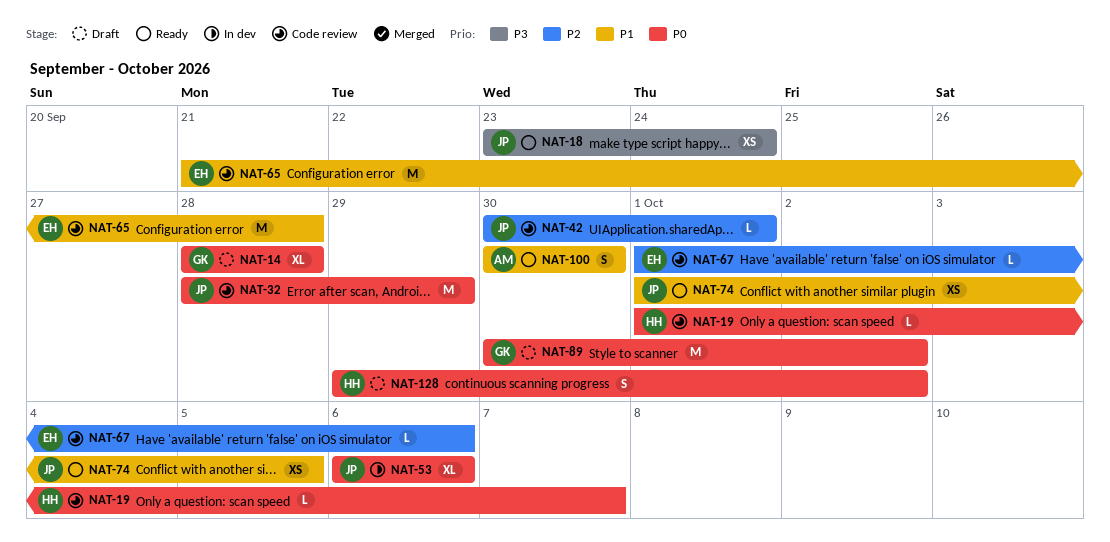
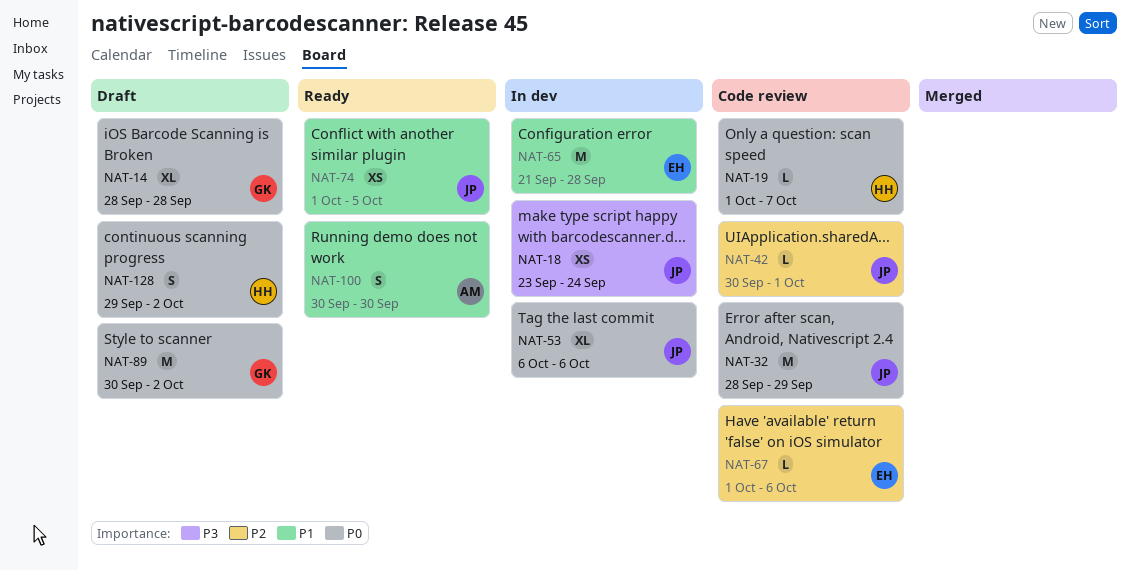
NAT-18, status: Ready -> In dev
NAT-65, status: Code review -> In dev

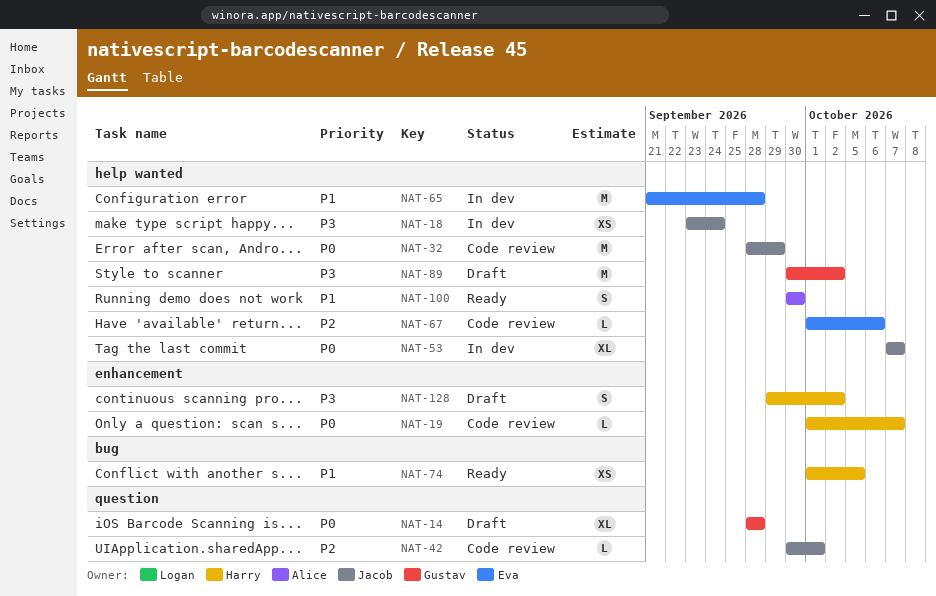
NAT-53, start: Oct 6 -> Oct 7
NAT-53, due: Oct 6 -> Oct 7
NAT-74, owner: Jacob -> Harry
NAT-89, priority: P0 -> P3
NAT-128, priority: P0 -> P3

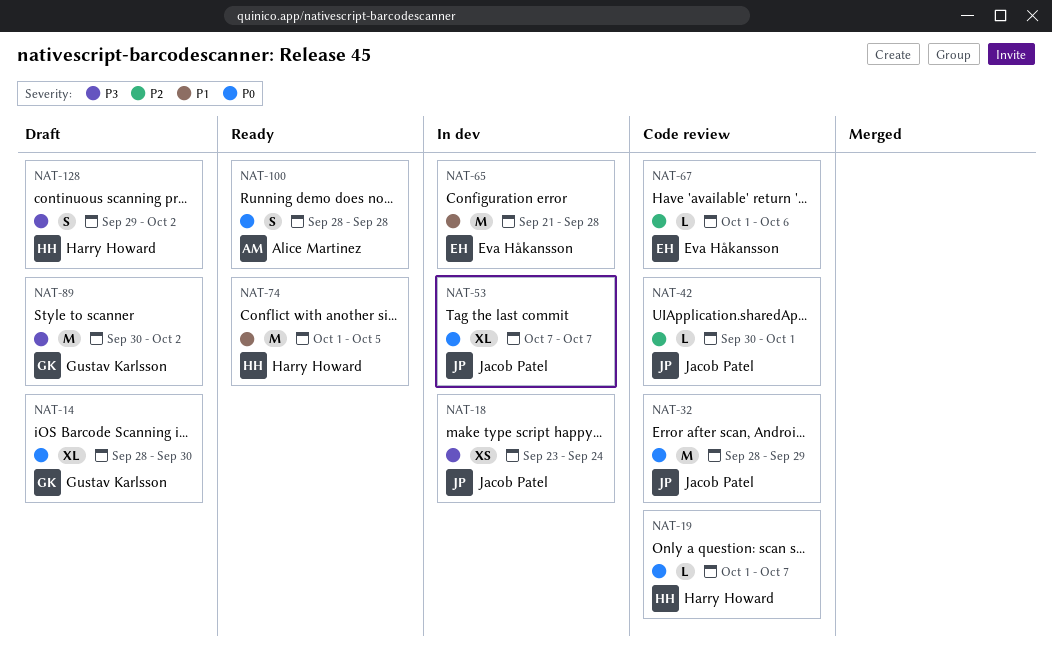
NAT-14, due: Sep 28 -> Sep 30
NAT-74, estimate: XS -> M
NAT-100, priority: P1 -> P0
NAT-100, start: Sep 30 -> Sep 28
NAT-100, due: Sep 30 -> Sep 28

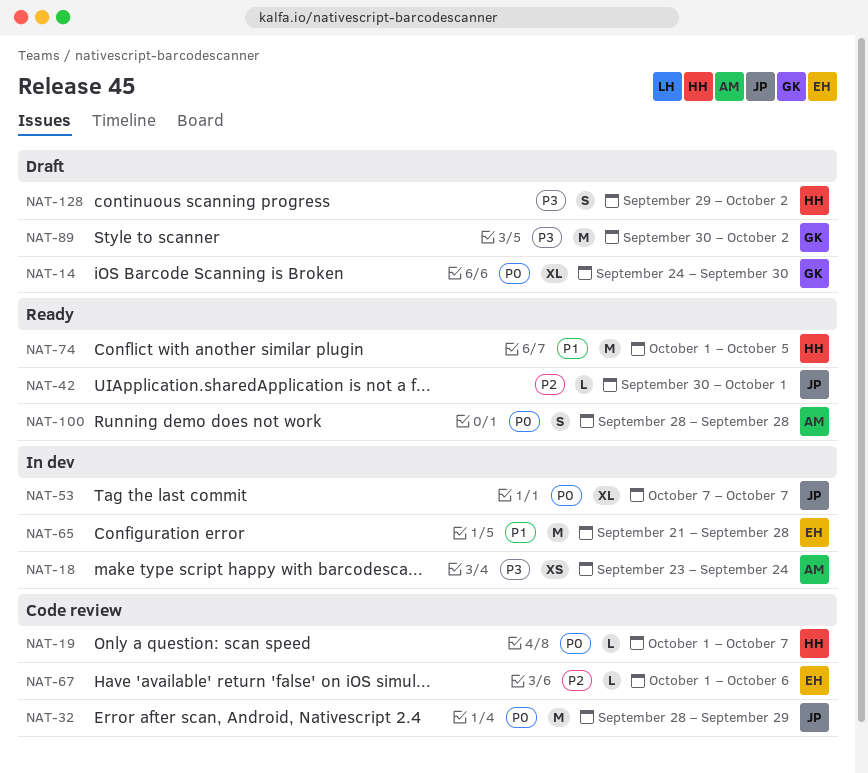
NAT-14, start: Sep 28 -> Sep 24
NAT-18, owner: Jacob Patel -> Alice Martinez
NAT-42, status: Code review -> Ready

